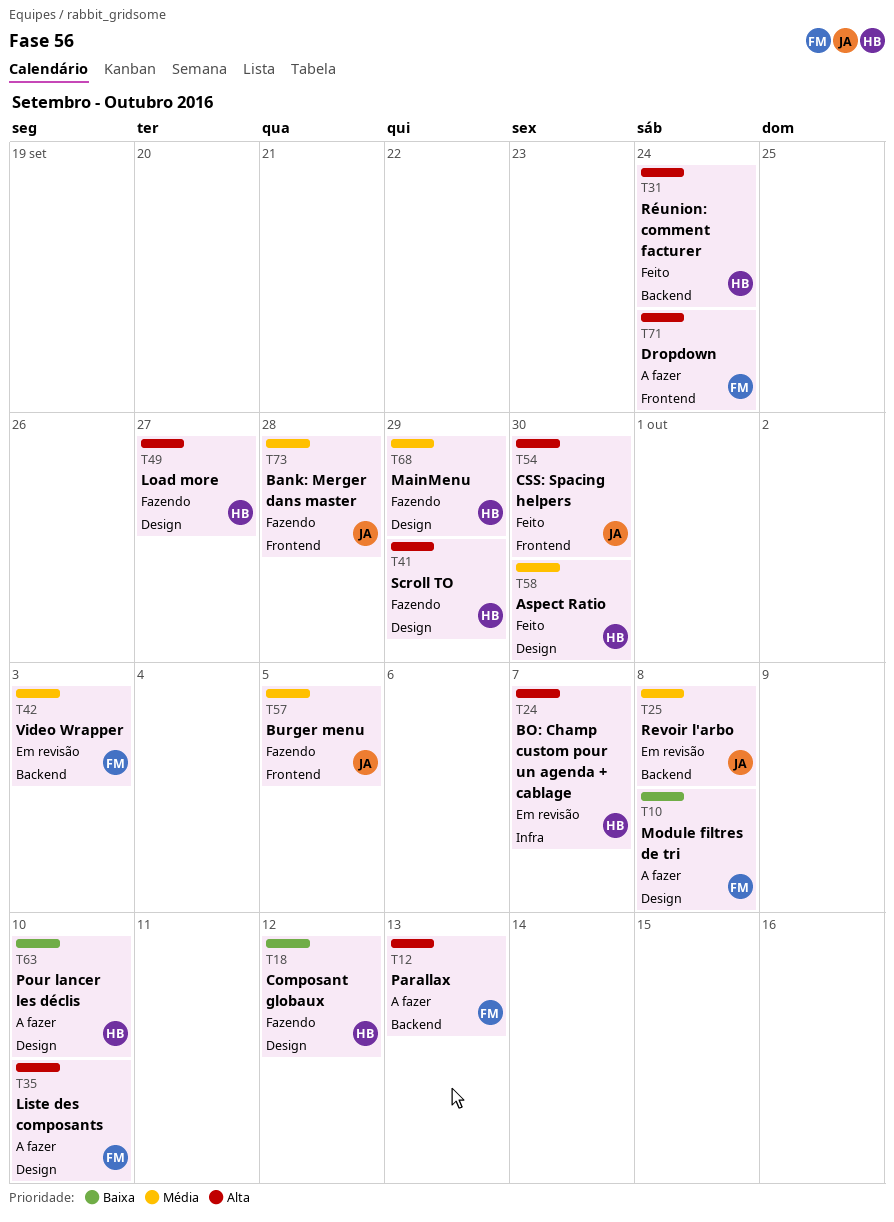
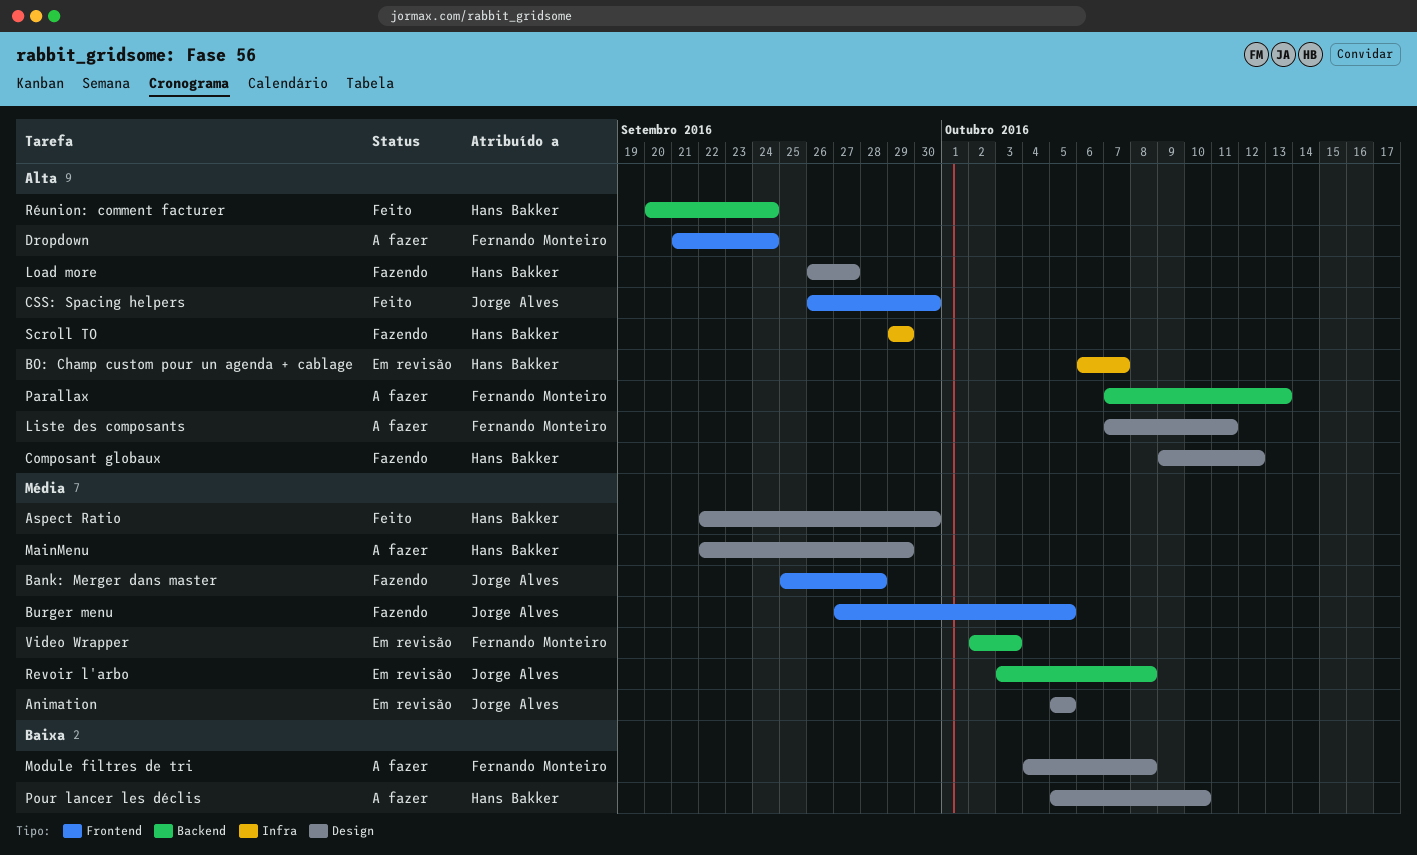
Animation: none -> present
Composant globaux, priority: Baixa -> Alta
Liste des composants, due: Oct 10 -> Oct 11
MainMenu, status: Fazendo -> A fazer
Scroll TO, label: Design -> Infra

